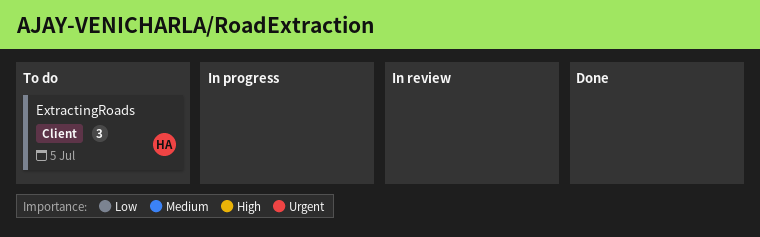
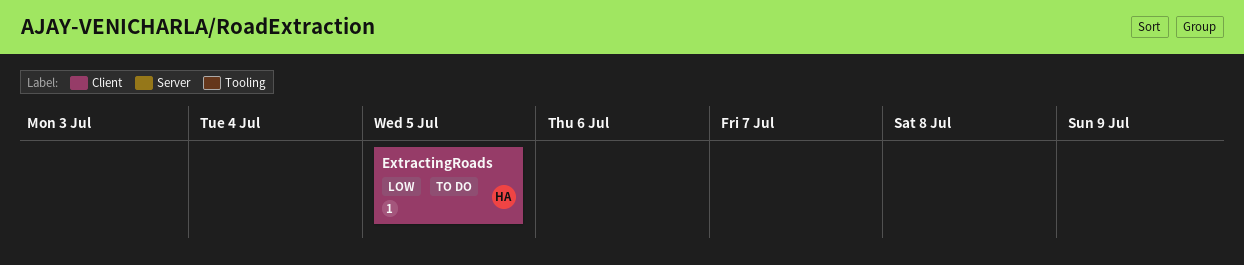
ExtractingRoads, estimate: 3 -> 1

